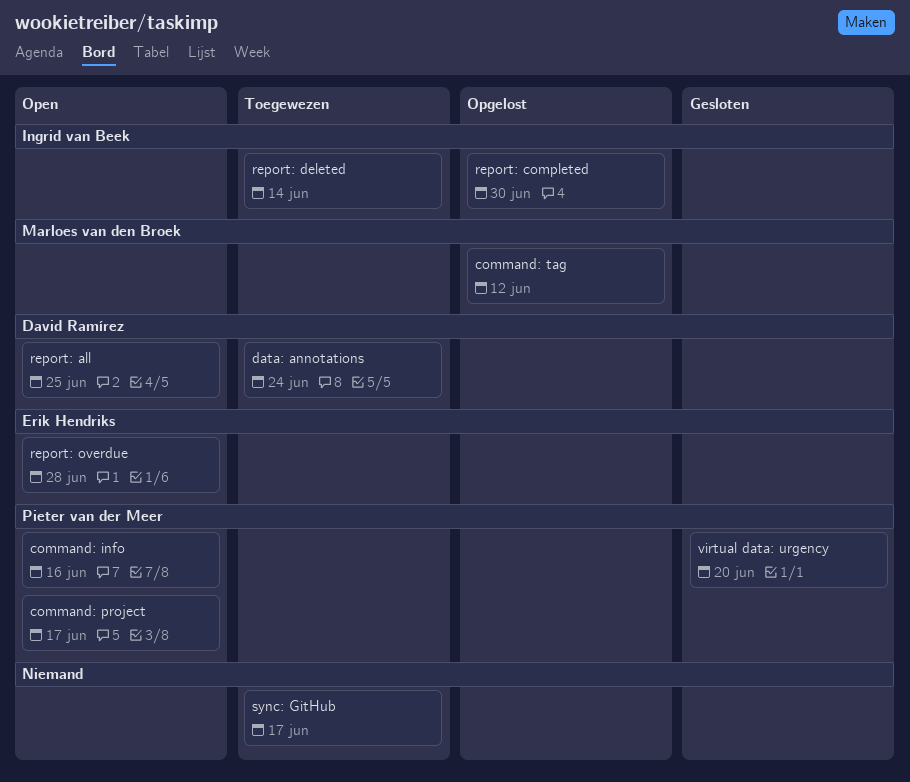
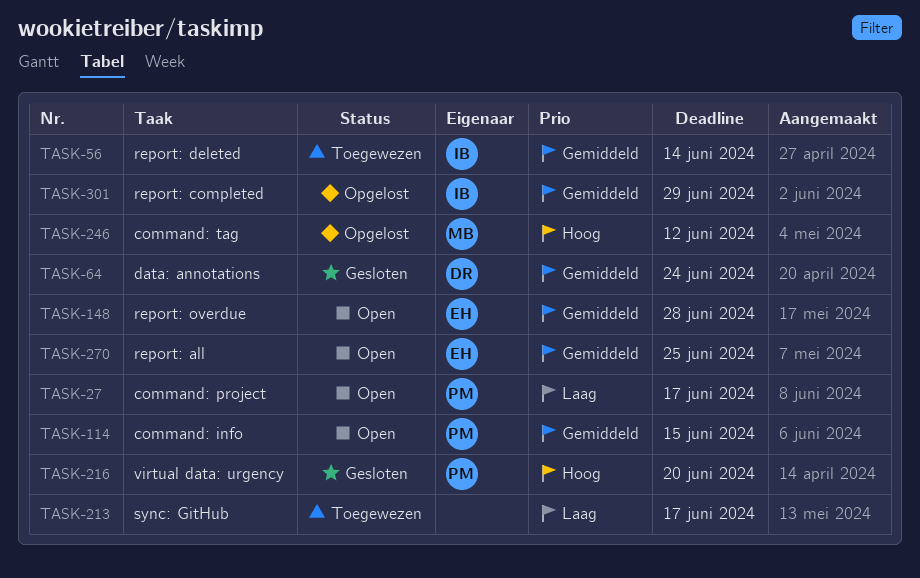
command: info, due: Jun 16 -> Jun 15
data: annotations, status: Toegewezen -> Gesloten
report: all, owner: David Ramírez -> Erik Hendriks
report: completed, due: Jun 30 -> Jun 29

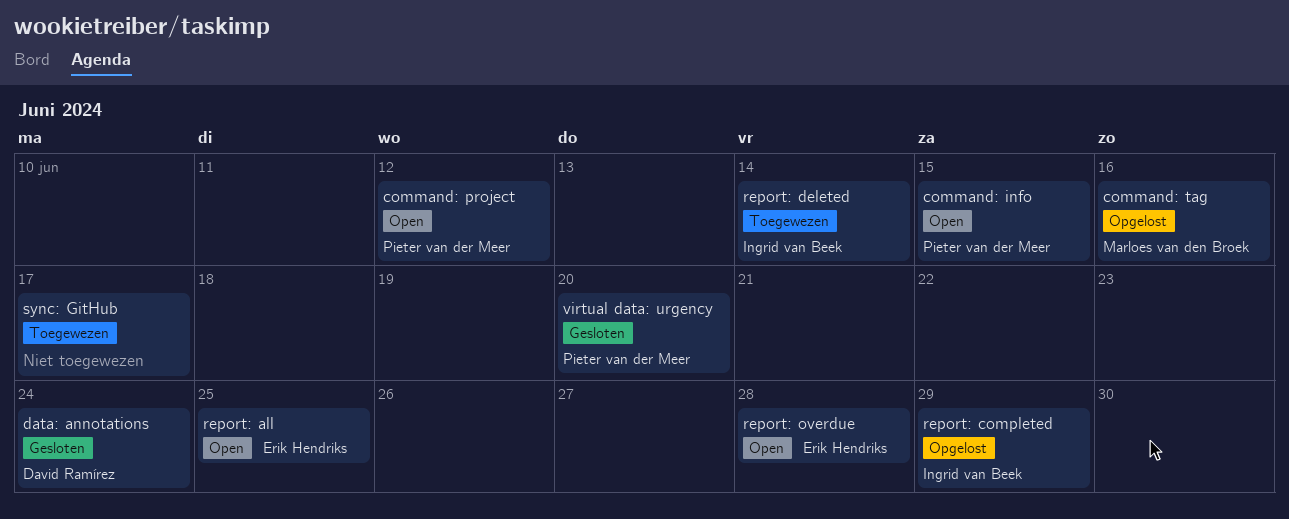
command: project, due: Jun 17 -> Jun 12
command: tag, due: Jun 12 -> Jun 16

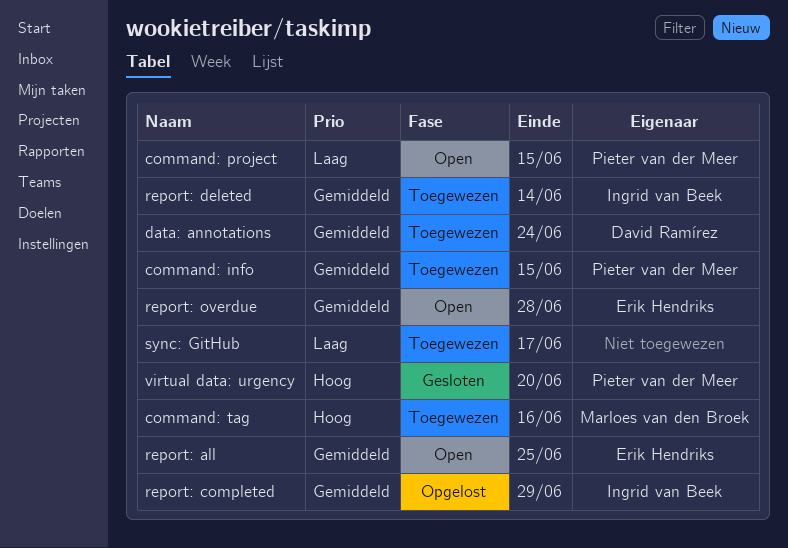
command: info, status: Open -> Toegewezen
command: project, due: Jun 12 -> Jun 15
command: tag, status: Opgelost -> Toegewezen
data: annotations, status: Gesloten -> Toegewezen

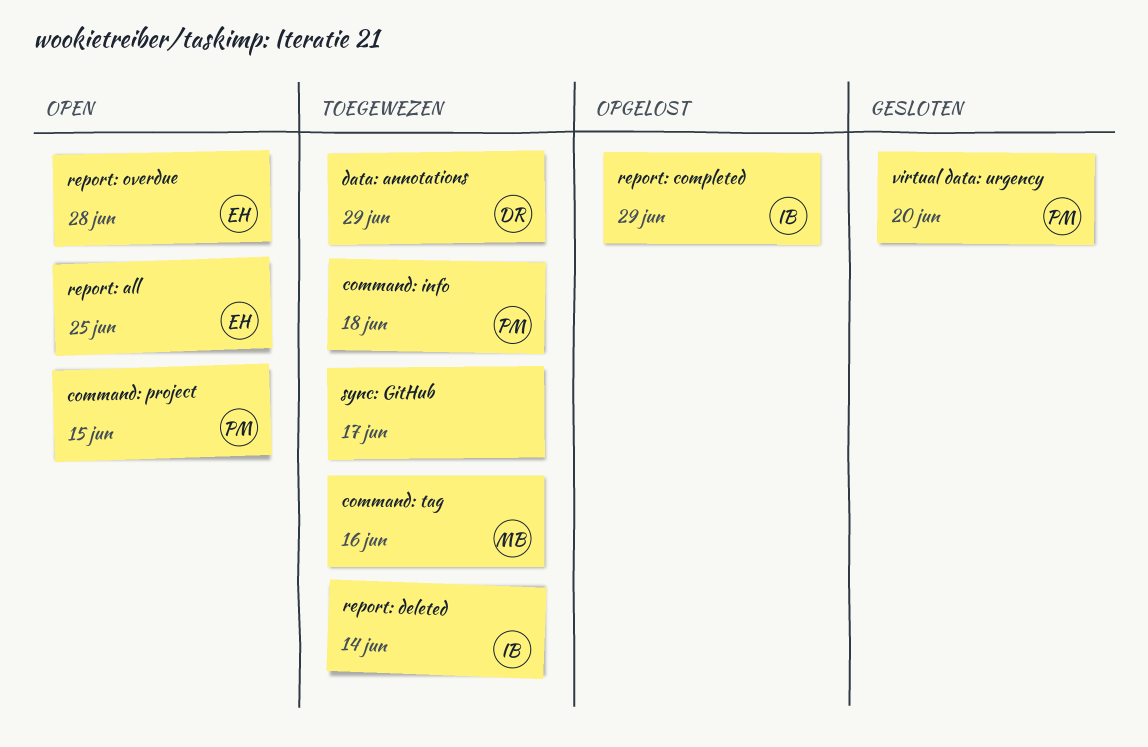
command: info, due: Jun 15 -> Jun 18
data: annotations, due: Jun 24 -> Jun 29

